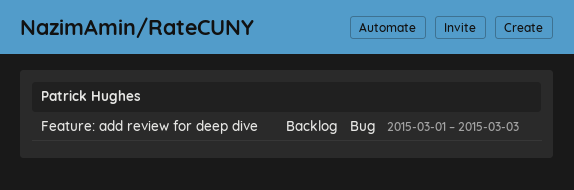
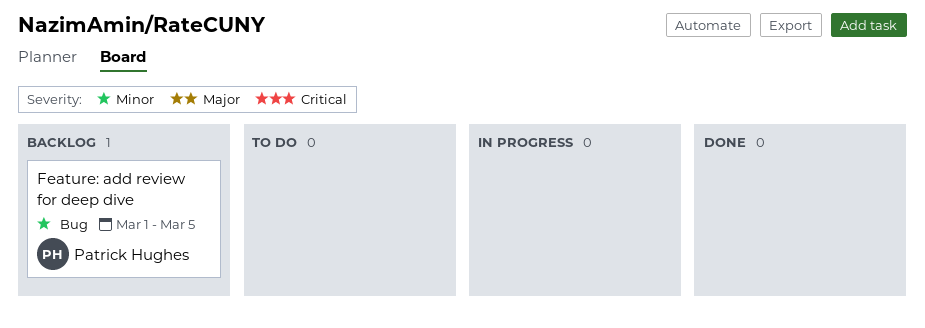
Feature: add review for deep dive, due: Mar 3 -> Mar 5

